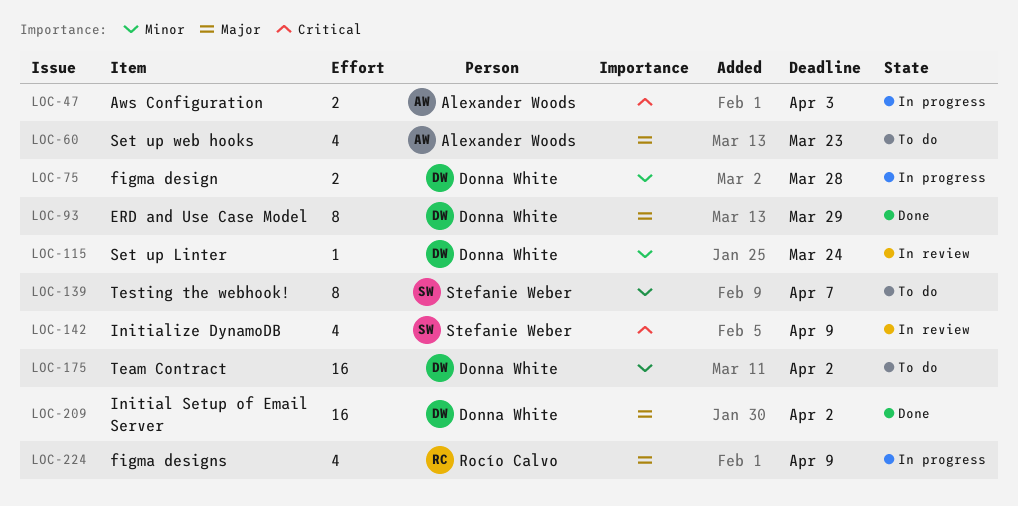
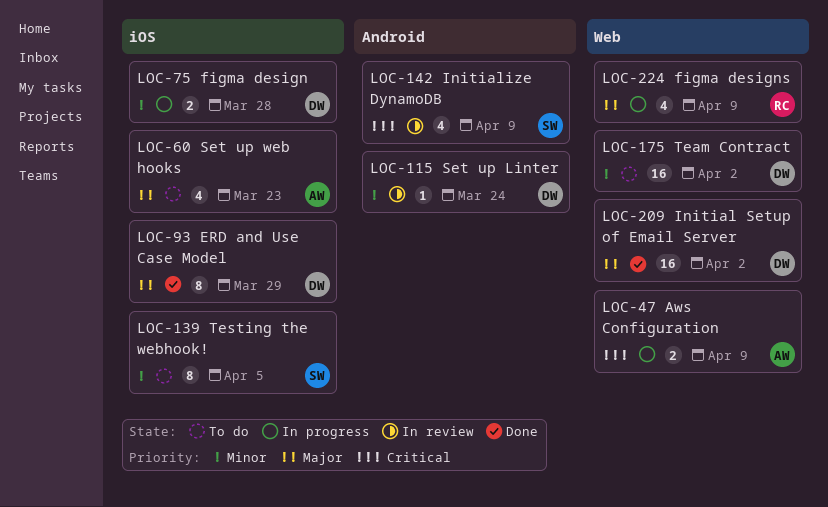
LOC-47, due: Apr 3 -> Apr 9
LOC-139, due: Apr 7 -> Apr 5

